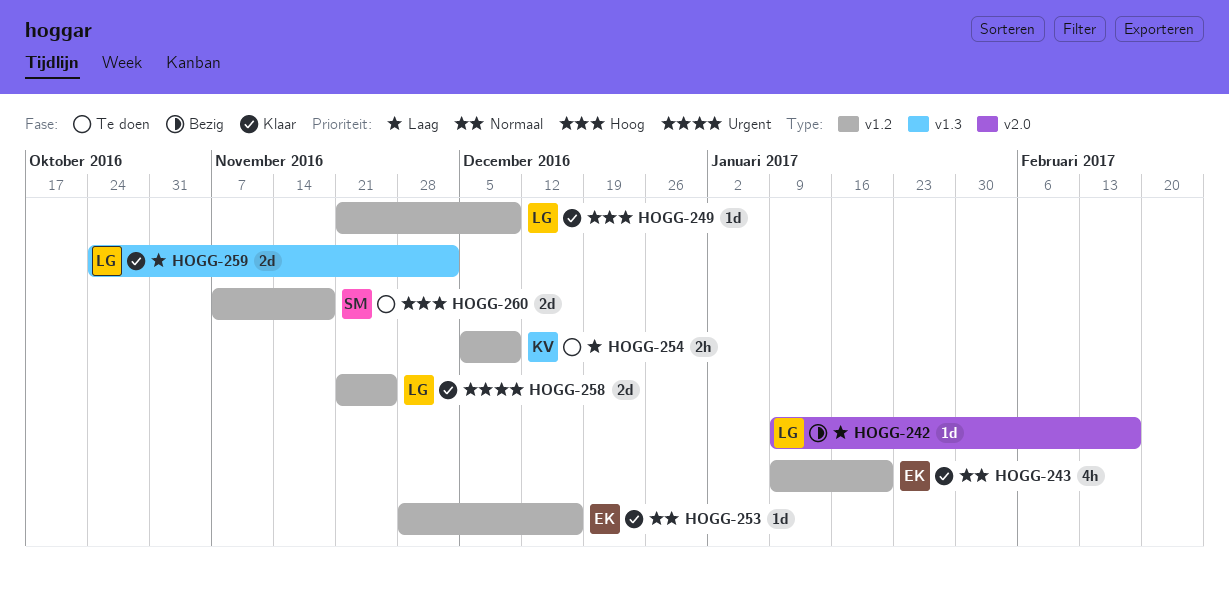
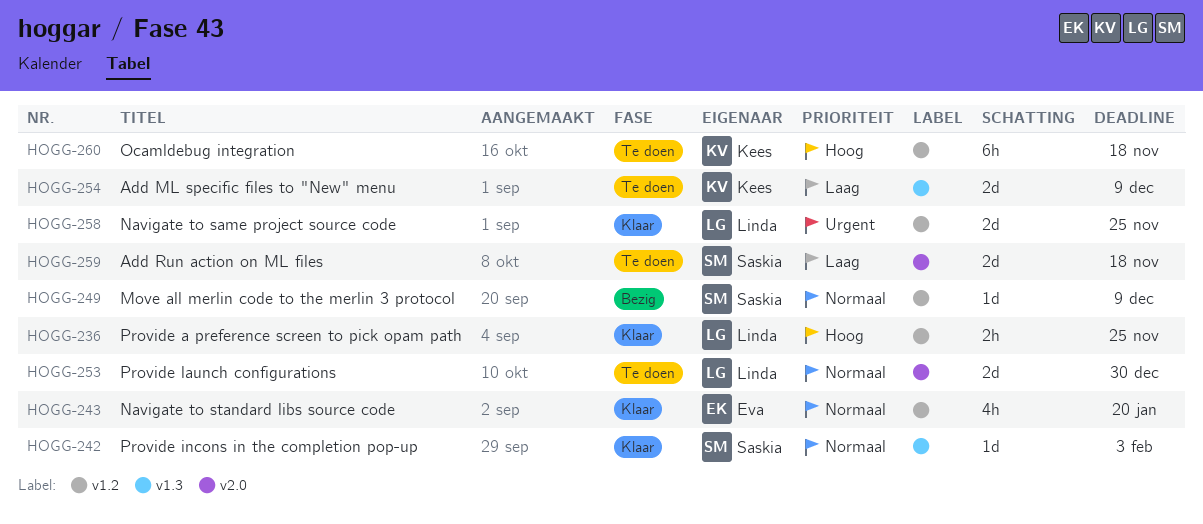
HOGG-236: none -> present
HOGG-242, status: Bezig -> Klaar
HOGG-242, owner: Linda -> Saskia
HOGG-242, priority: Laag -> Normaal
HOGG-242, label: v2.0 -> v1.3
HOGG-242, due: Feb 17 -> Feb 3
HOGG-249, status: Klaar -> Bezig
HOGG-249, owner: Linda -> Saskia
HOGG-249, priority: Hoog -> Normaal
HOGG-253, status: Klaar -> Te doen
HOGG-253, owner: Eva -> Linda
HOGG-253, label: v1.2 -> v2.0
HOGG-253, estimate: 1d -> 2d
HOGG-253, due: Dec 16 -> Dec 30
HOGG-254, label: v1.2 -> v1.3
HOGG-254, estimate: 2h -> 2d
HOGG-259, status: Klaar -> Te doen
HOGG-259, owner: Linda -> Saskia
HOGG-259, label: v1.3 -> v2.0
HOGG-259, due: Dec 2 -> Nov 18
HOGG-260, owner: Saskia -> Kees
HOGG-260, estimate: 2d -> 6h

